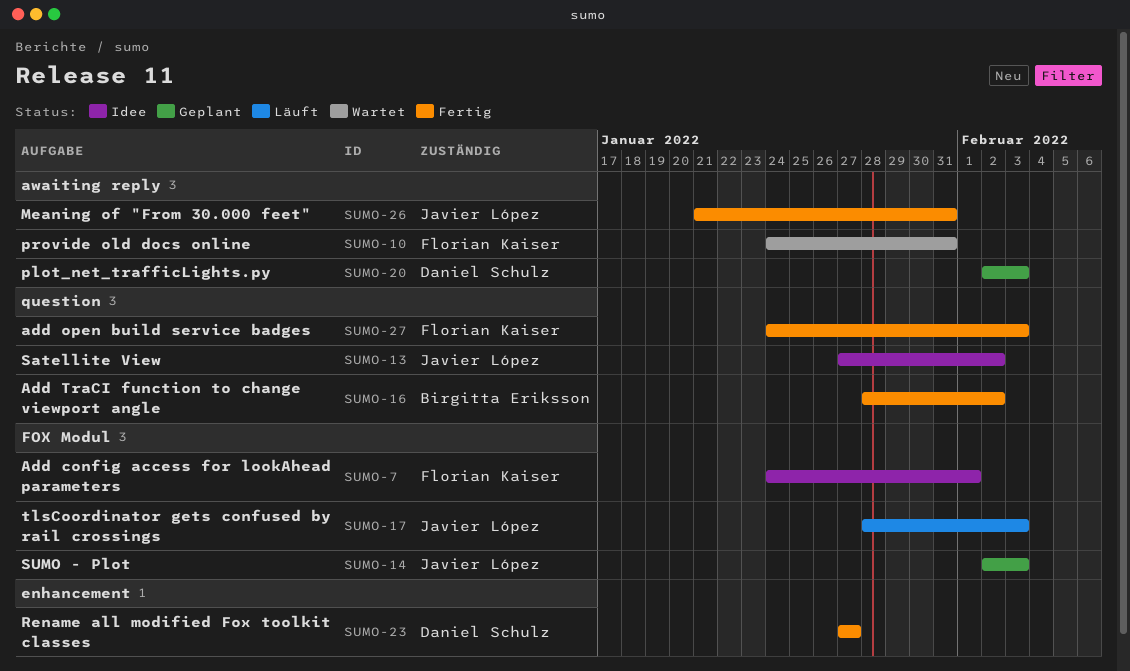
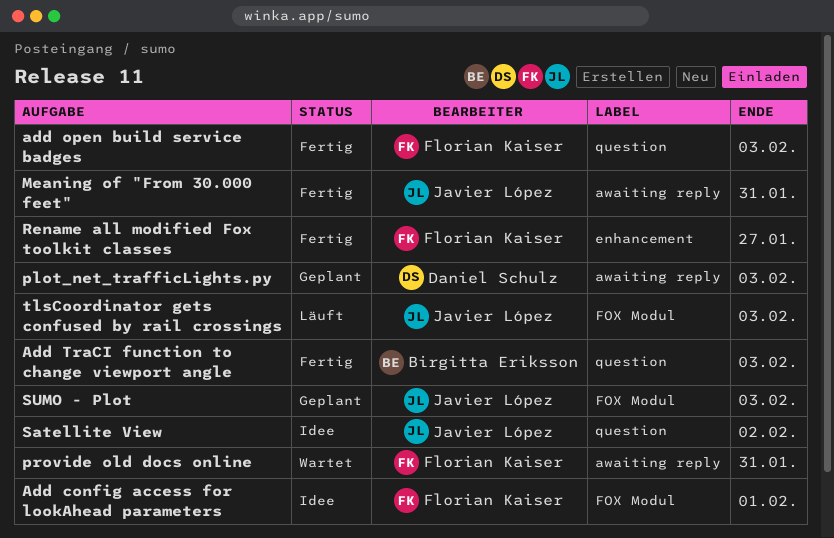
Add TraCI function to change viewport angle, due: Feb 2 -> Feb 3
Rename all modified Fox toolkit classes, owner: Daniel Schulz -> Florian Kaiser

